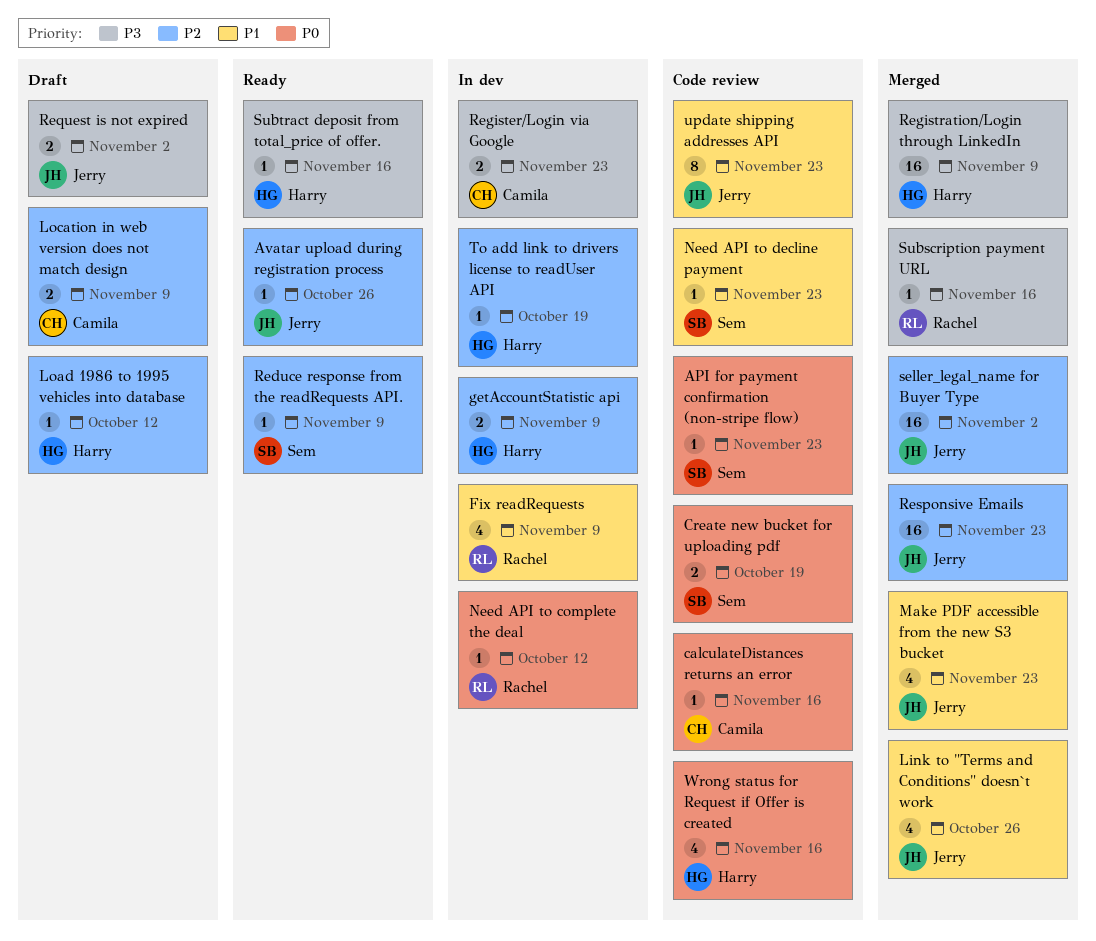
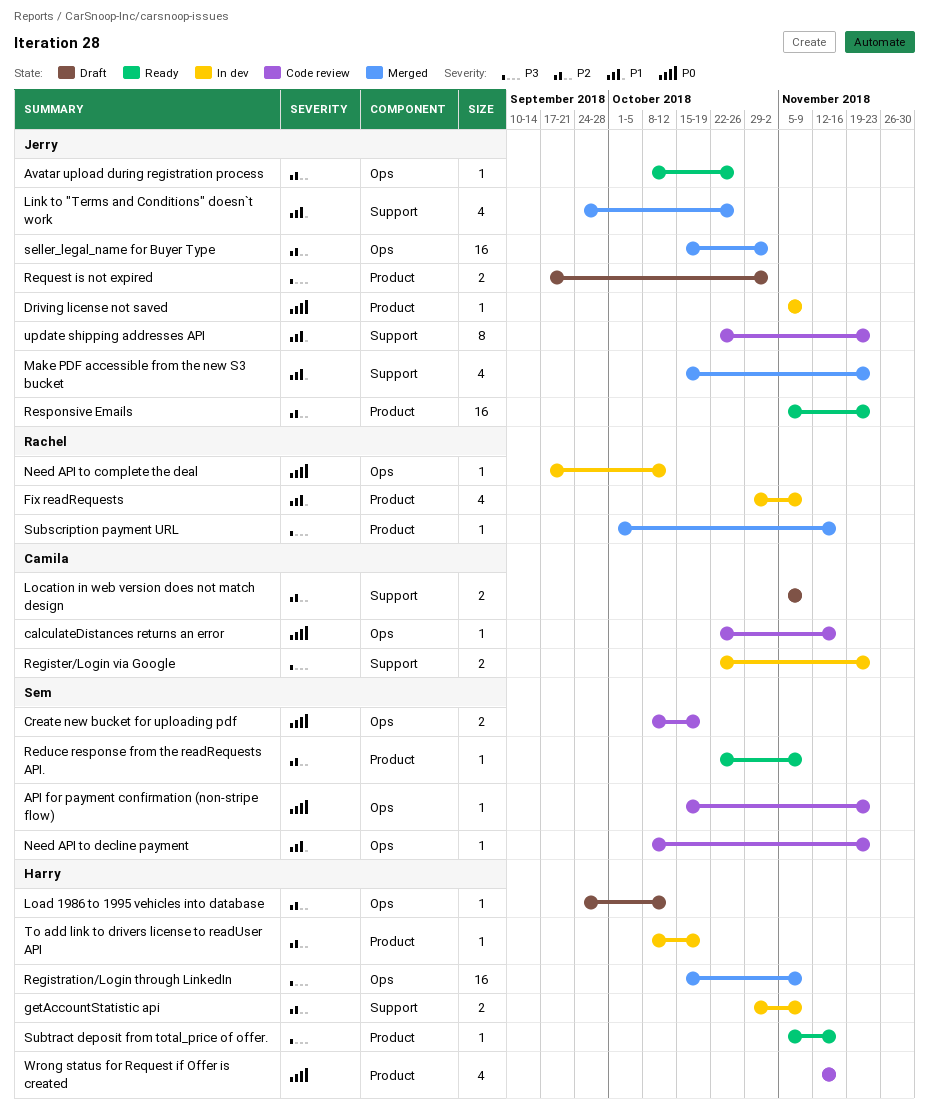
Driving license not saved: none -> present
Responsive Emails, status: Merged -> Ready

